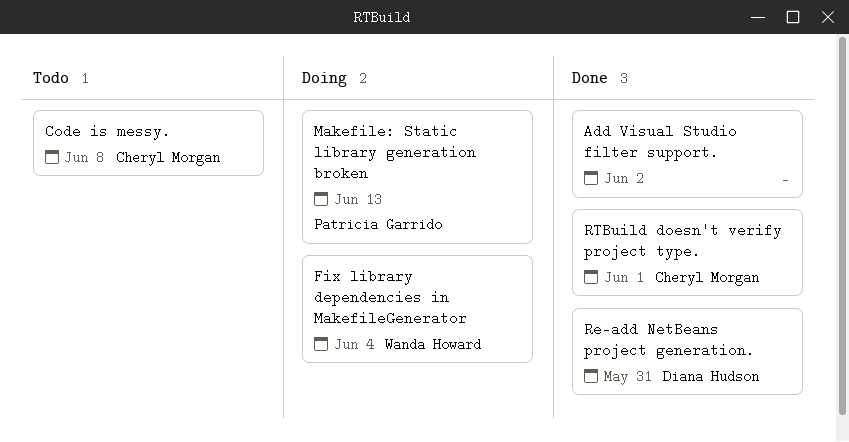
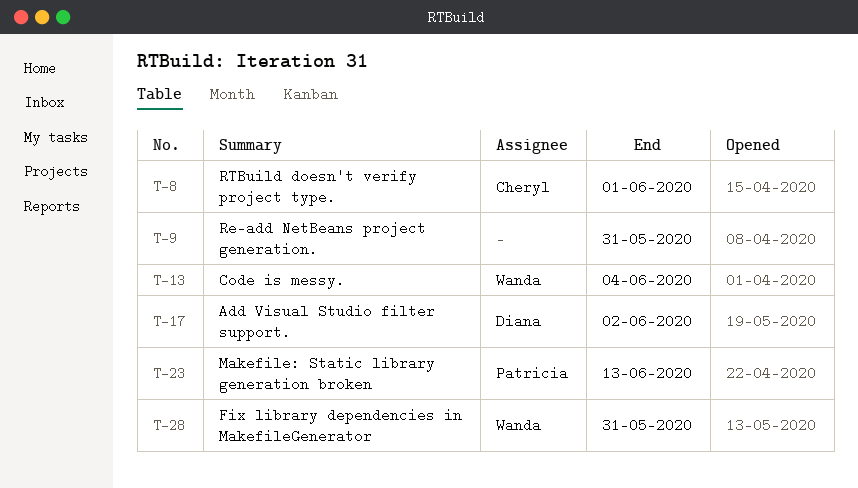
Add Visual Studio filter support., owner: none -> Diana Hudson
Code is messy., owner: Cheryl Morgan -> Wanda Howard
Code is messy., due: Jun 8 -> Jun 4
Fix library dependencies in MakefileGenerator, due: Jun 4 -> May 31
Re-add NetBeans project generation., owner: Diana Hudson -> none

